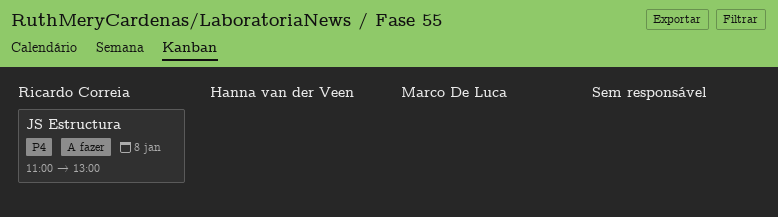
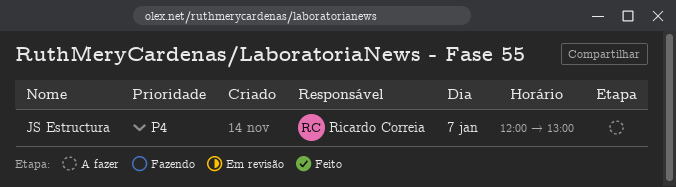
JS Estructura, day: Jan 8 -> Jan 7
JS Estructura, begins: 11:00 -> 12:00

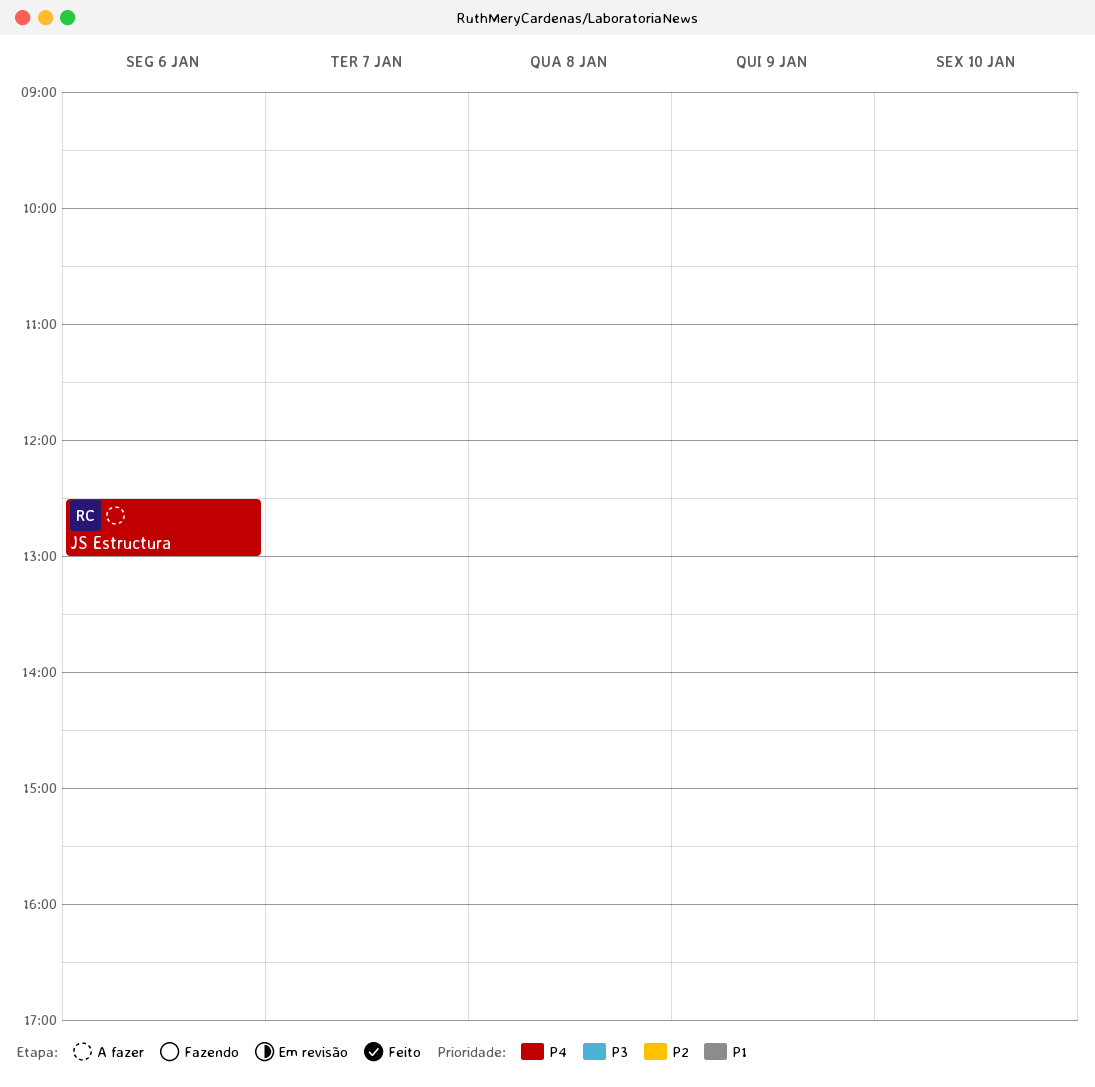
JS Estructura, day: Jan 7 -> Jan 6
JS Estructura, begins: 12:00 -> 12:30

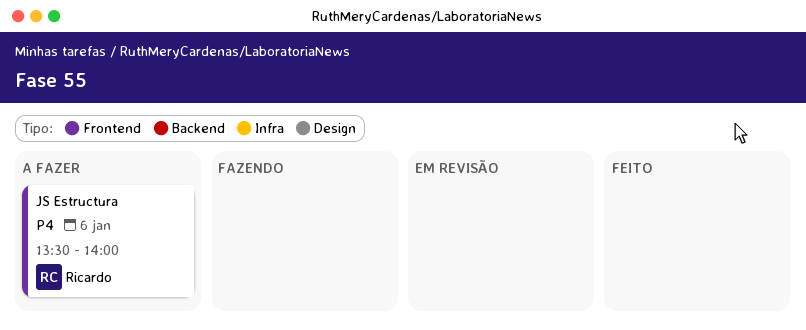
JS Estructura, begins: 12:30 -> 13:30
JS Estructura, ends: 13:00 -> 14:00

